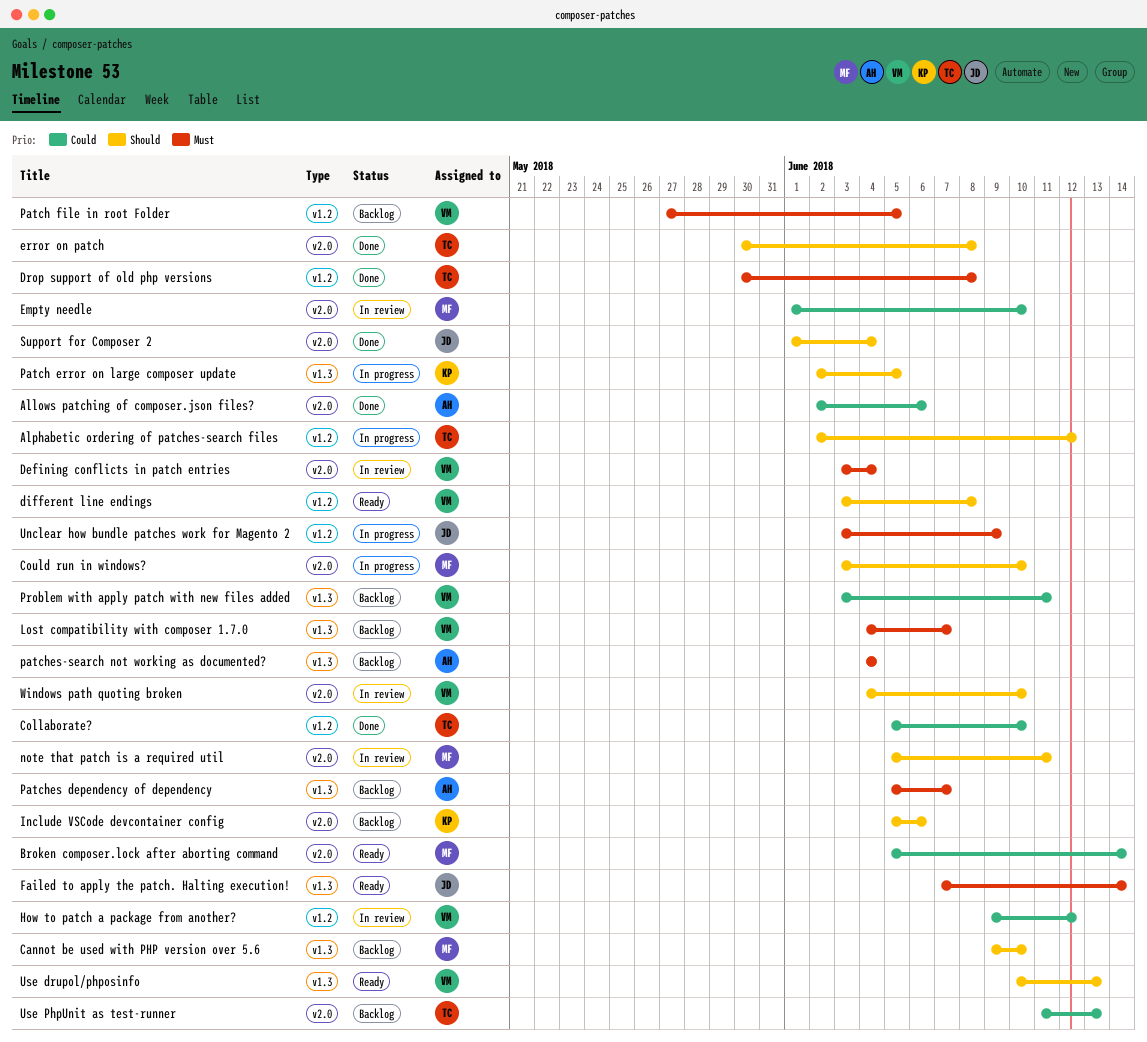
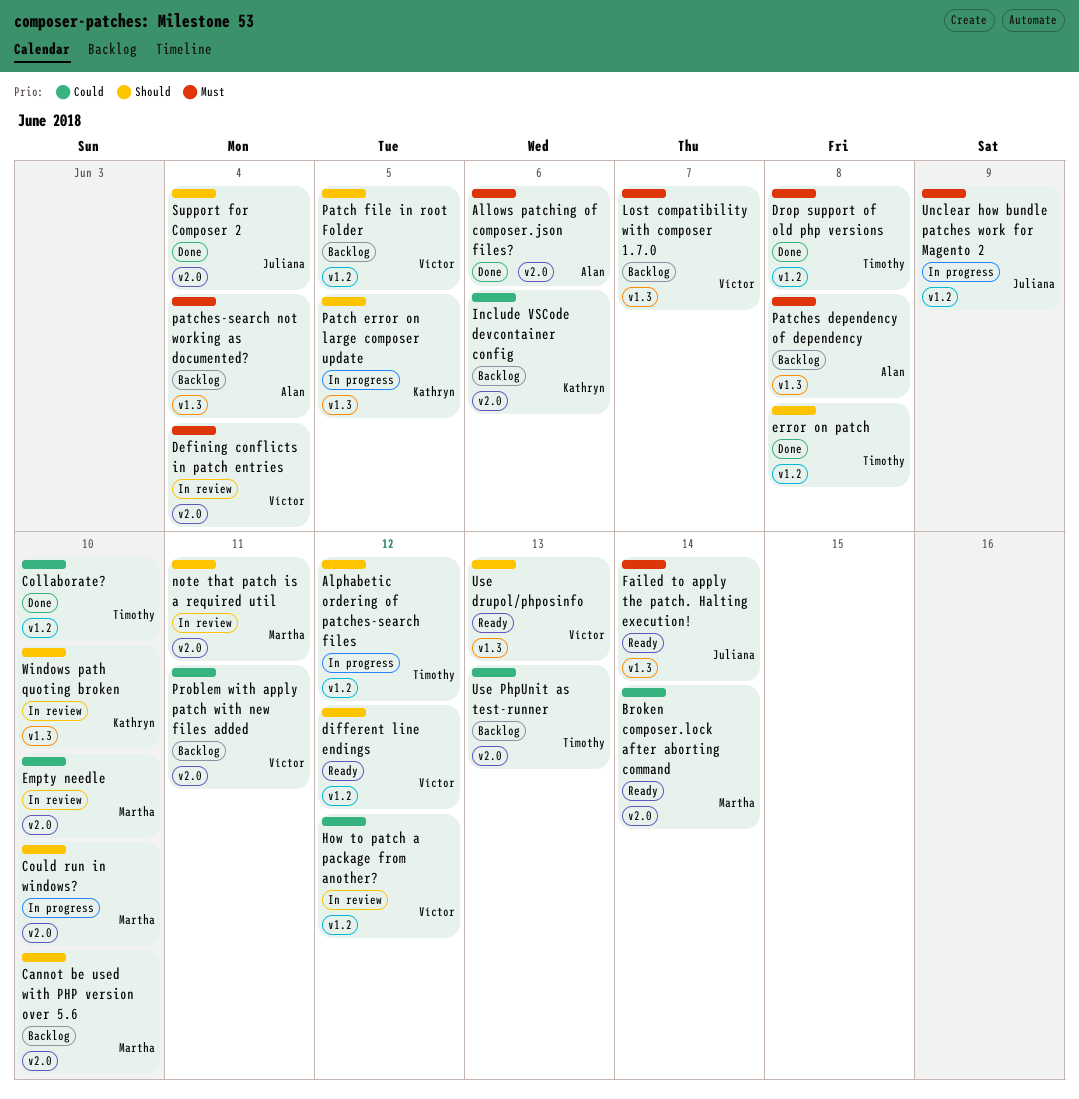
Allows patching of composer.json files?, priority: Could -> Must
Cannot be used with PHP version over 5.6, label: v1.3 -> v2.0
different line endings, due: Jun 8 -> Jun 12
error on patch, label: v2.0 -> v1.2
Include VSCode devcontainer config, priority: Should -> Could
Patch file in root Folder, priority: Must -> Should
Patches dependency of dependency, due: Jun 7 -> Jun 8
Problem with apply patch with new files added, label: v1.3 -> v2.0
Windows path quoting broken, owner: Víctor -> Kathryn
Windows path quoting broken, label: v2.0 -> v1.3

